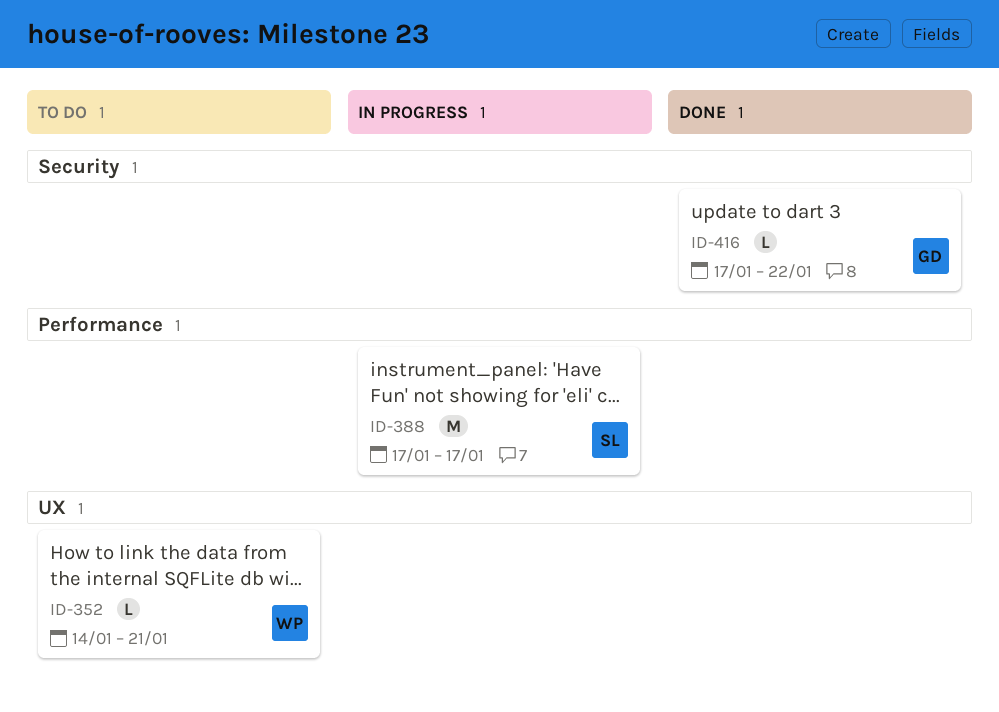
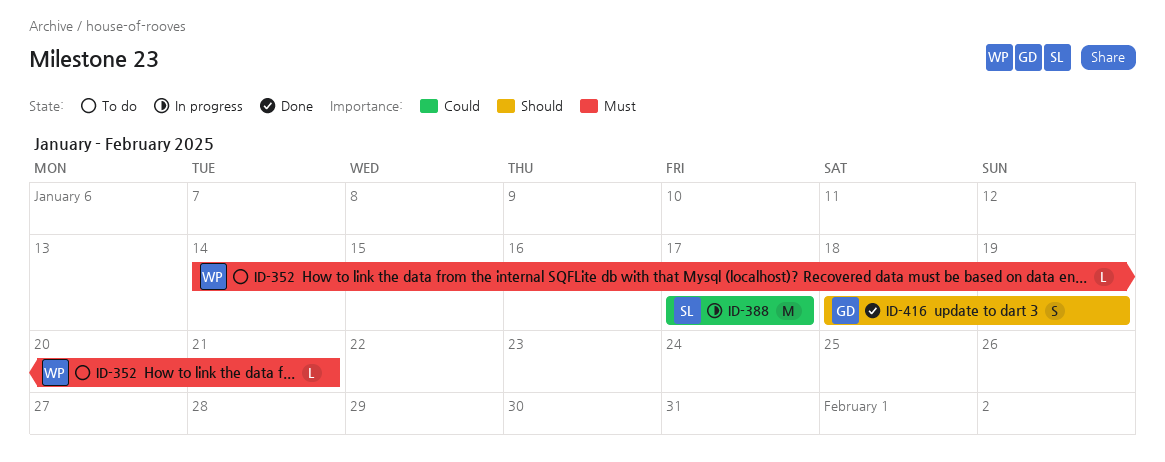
ID-416, estimate: L -> S
ID-416, start: Jan 17 -> Jan 18
ID-416, due: Jan 22 -> Jan 19

